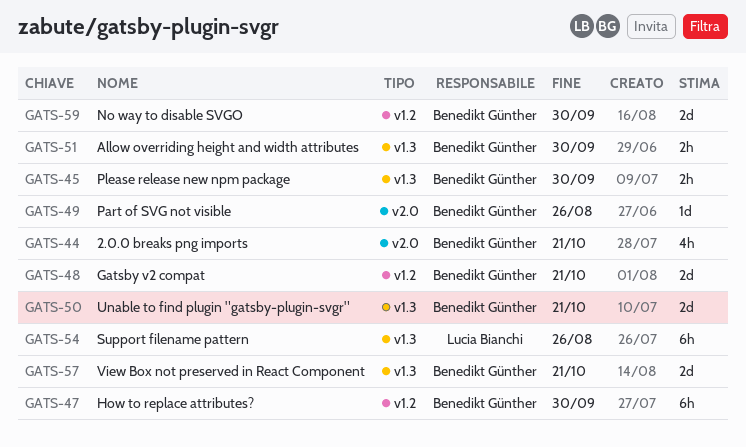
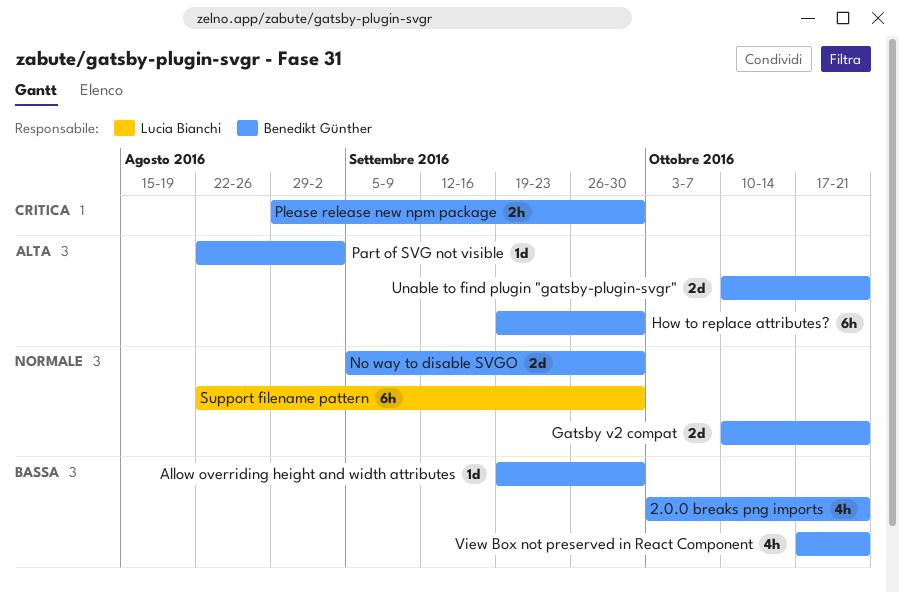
Allow overriding height and width attributes, estimate: 2h -> 1d
Part of SVG not visible, due: Aug 26 -> Sep 2
Support filename pattern, due: Aug 26 -> Sep 30
View Box not preserved in React Component, estimate: 2d -> 4h

